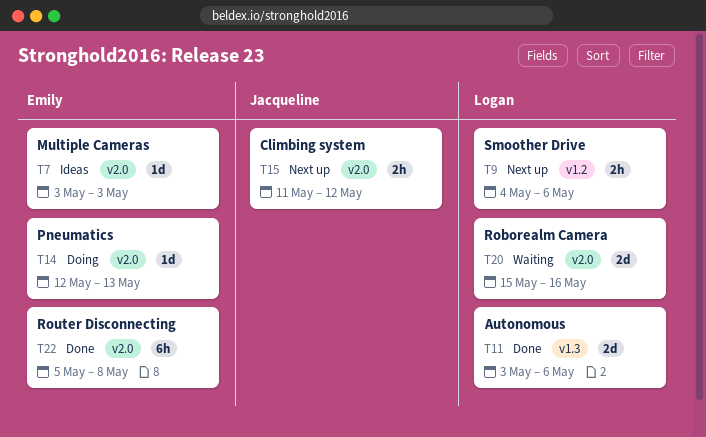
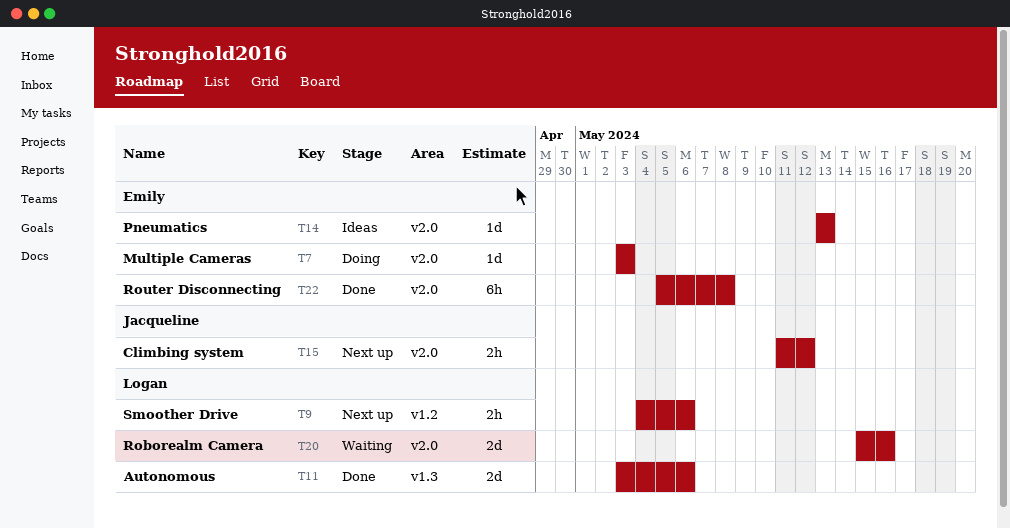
T7, status: Ideas -> Doing
T14, status: Doing -> Ideas
T14, start: May 12 -> May 13

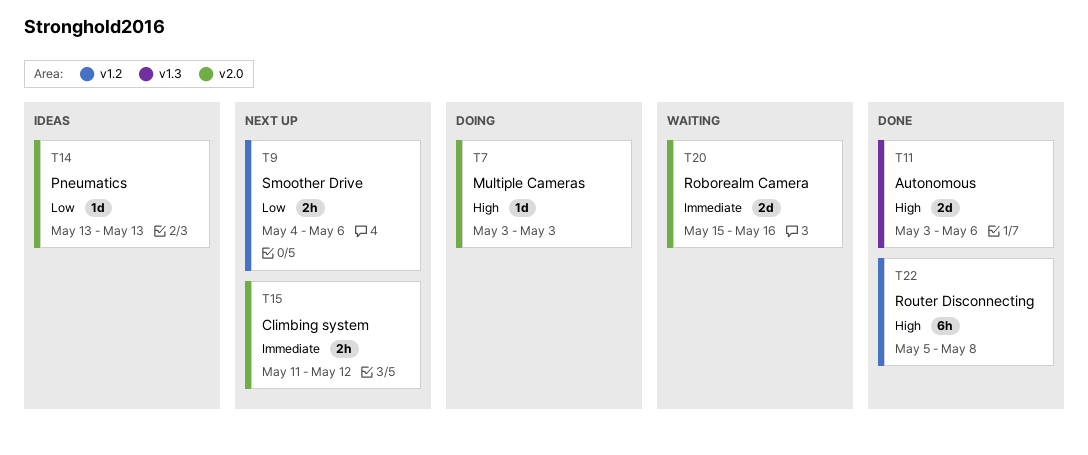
T22, label: v2.0 -> v1.2

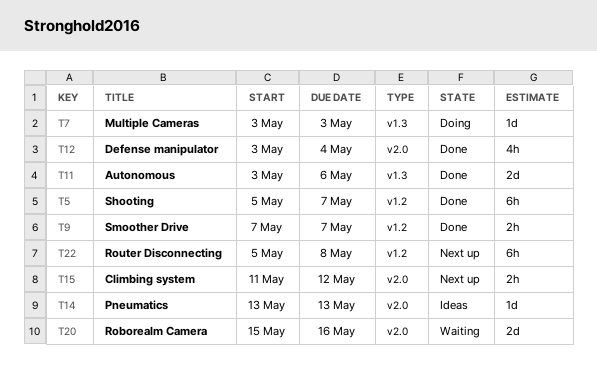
T5: none -> present
T7, label: v2.0 -> v1.3
T9, status: Next up -> Done
T9, start: May 4 -> May 7
T9, due: May 6 -> May 7
T12: none -> present
T22, status: Done -> Next up

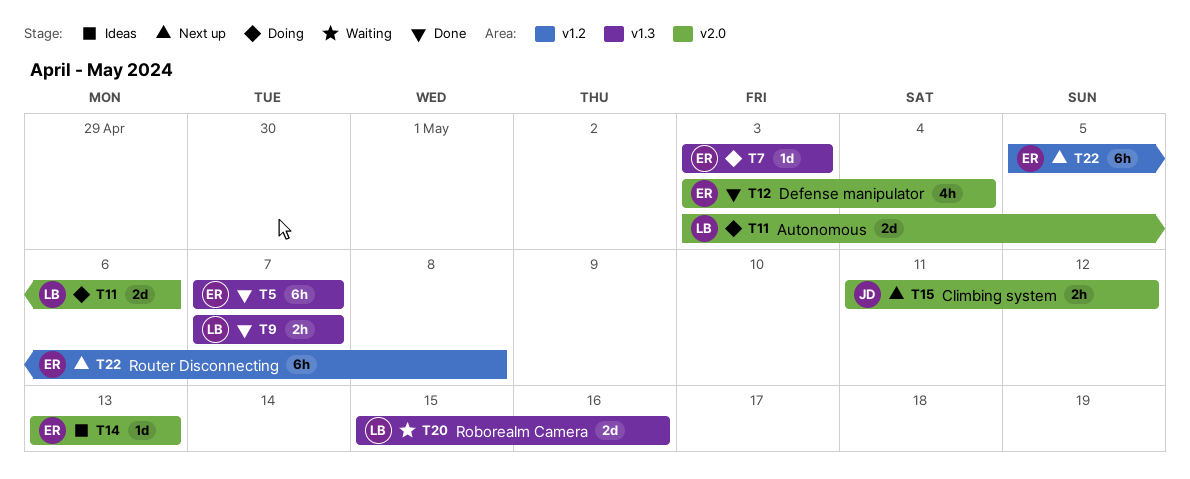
T5, label: v1.2 -> v1.3
T5, start: May 5 -> May 7
T9, label: v1.2 -> v1.3
T11, status: Done -> Doing
T11, label: v1.3 -> v2.0
T20, label: v2.0 -> v1.3

